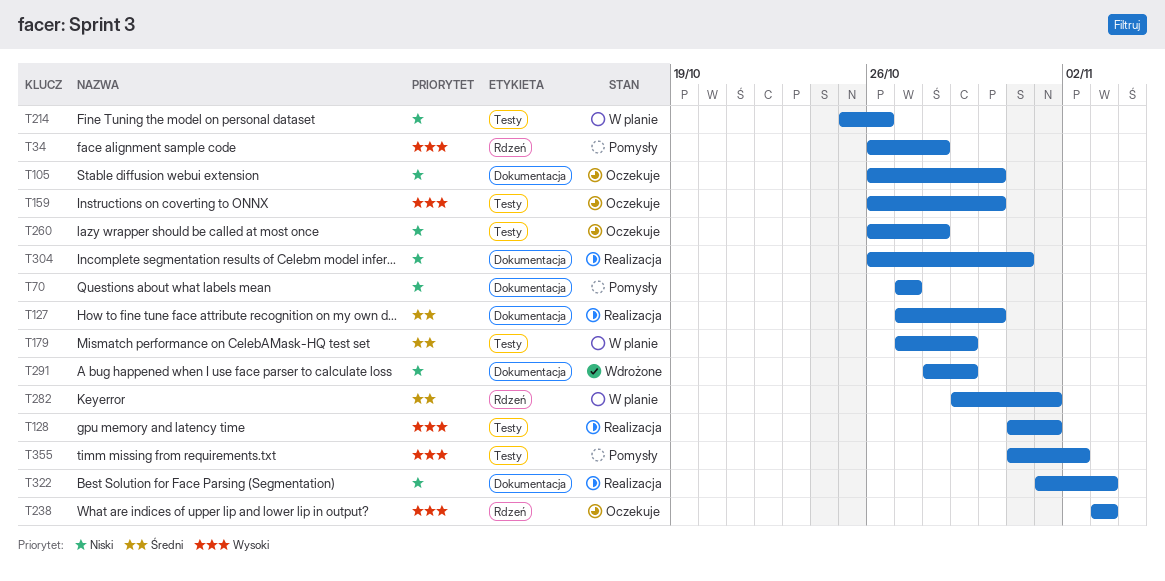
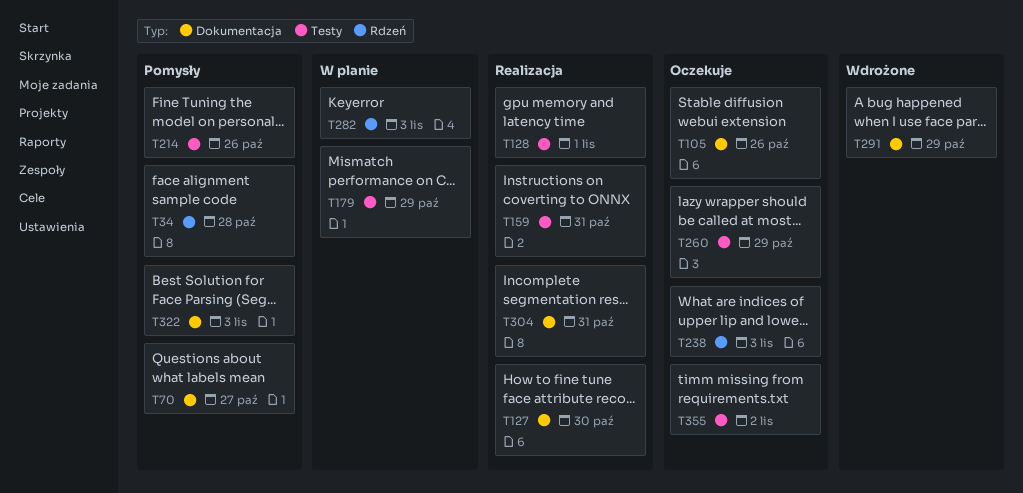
T105, due: Oct 30 -> Oct 26
T159, status: Oczekuje -> Realizacja
T159, due: Oct 30 -> Oct 31
T214, status: W planie -> Pomysły
T260, due: Oct 28 -> Oct 29
T282, due: Nov 1 -> Nov 3
T322, status: Realizacja -> Pomysły
T355, status: Pomysły -> Oczekuje

